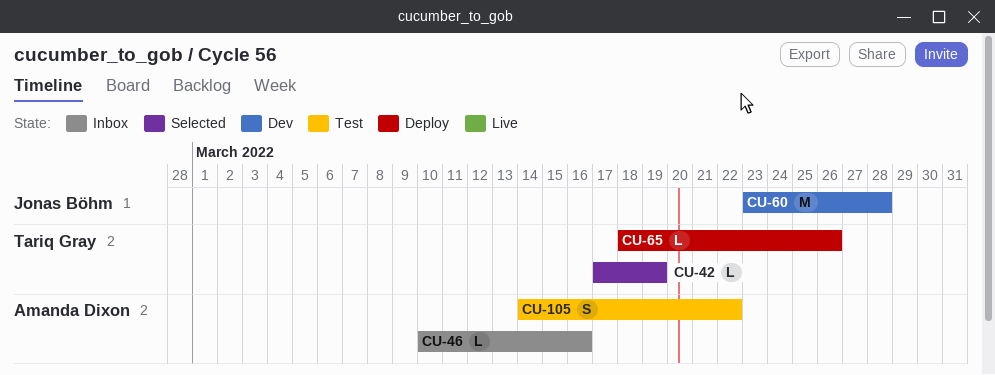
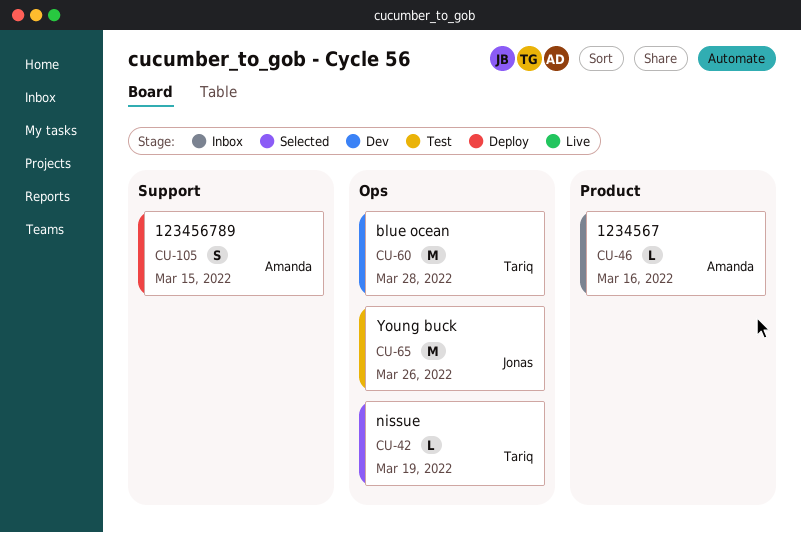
CU-60, owner: Jonas Böhm -> Tariq Gray
CU-65, status: Deploy -> Test
CU-65, owner: Tariq Gray -> Jonas Böhm
CU-65, estimate: L -> M
CU-105, status: Test -> Deploy
CU-105, due: Mar 22 -> Mar 15

